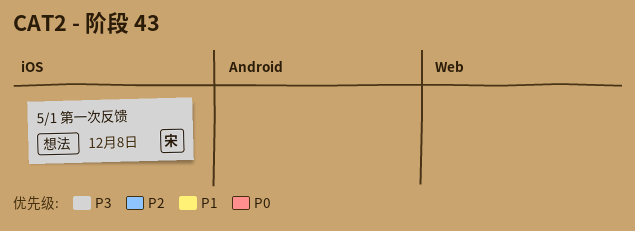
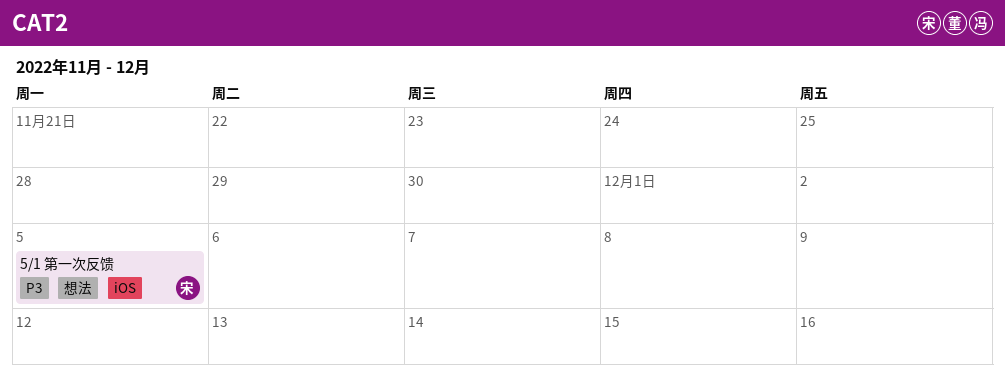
5/1 第一次反馈, due: Dec 8 -> Dec 5

